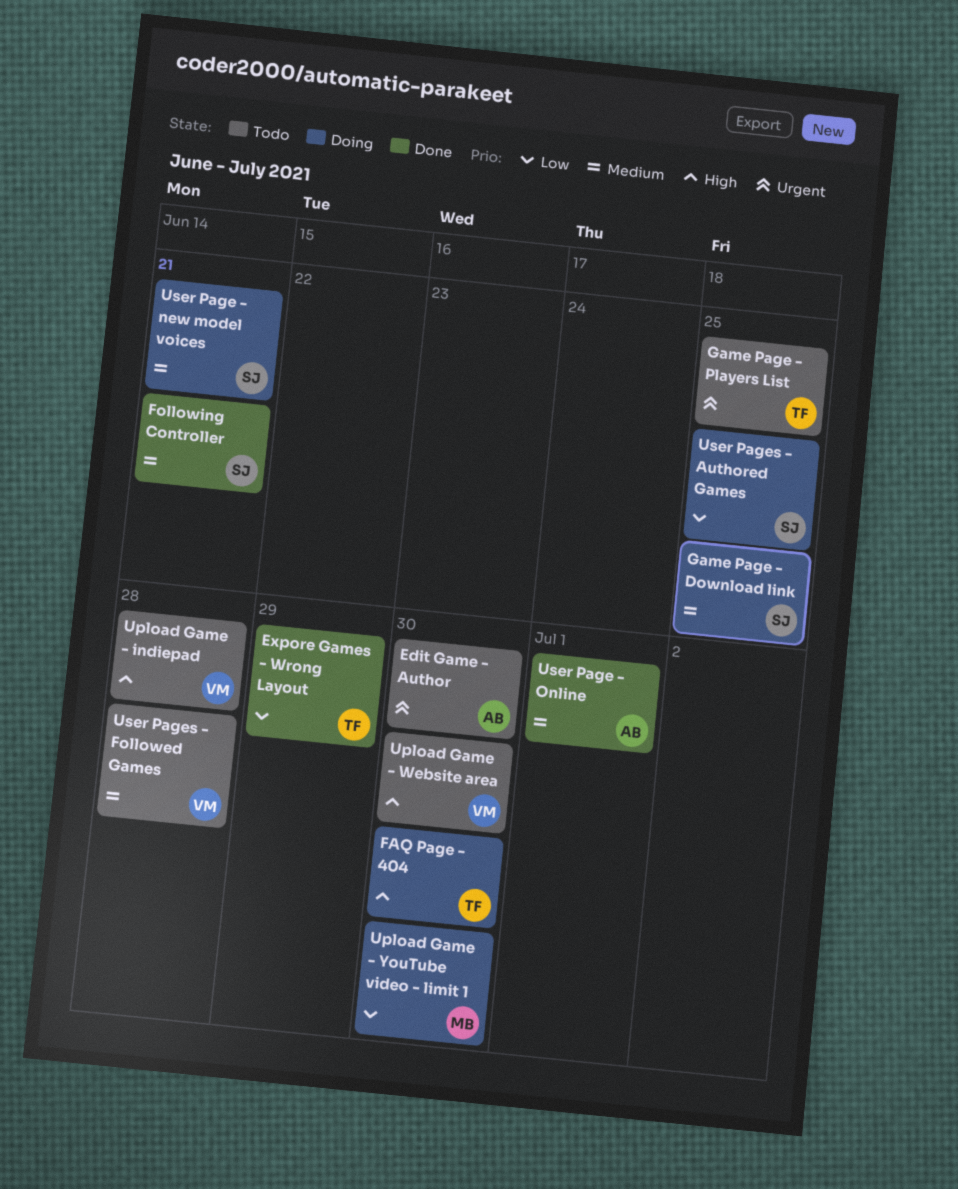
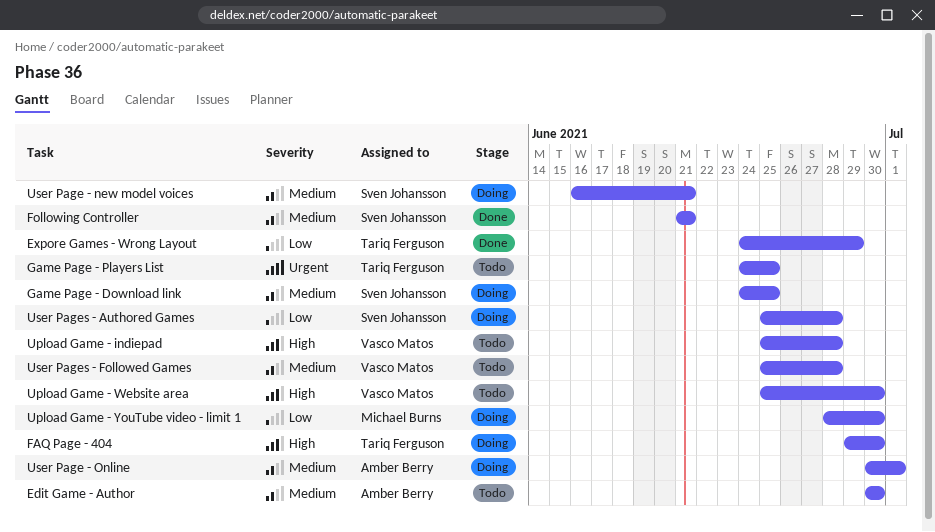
Edit Game - Author, priority: Urgent -> Medium
User Page - Online, status: Done -> Doing
User Pages - Authored Games, due: Jun 25 -> Jun 28

